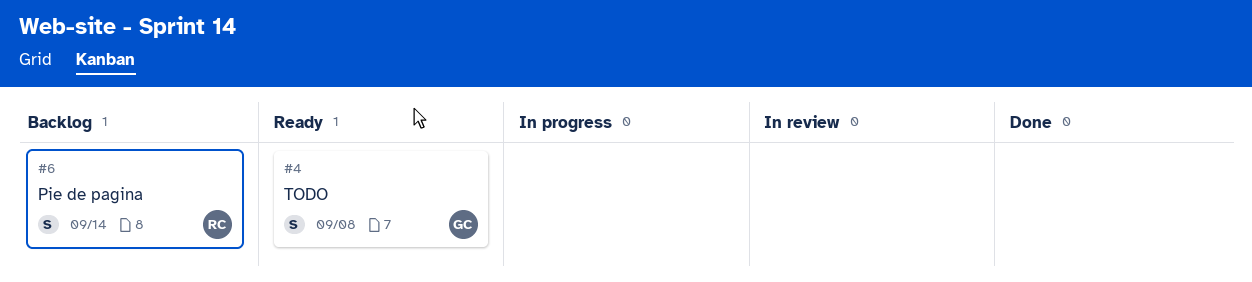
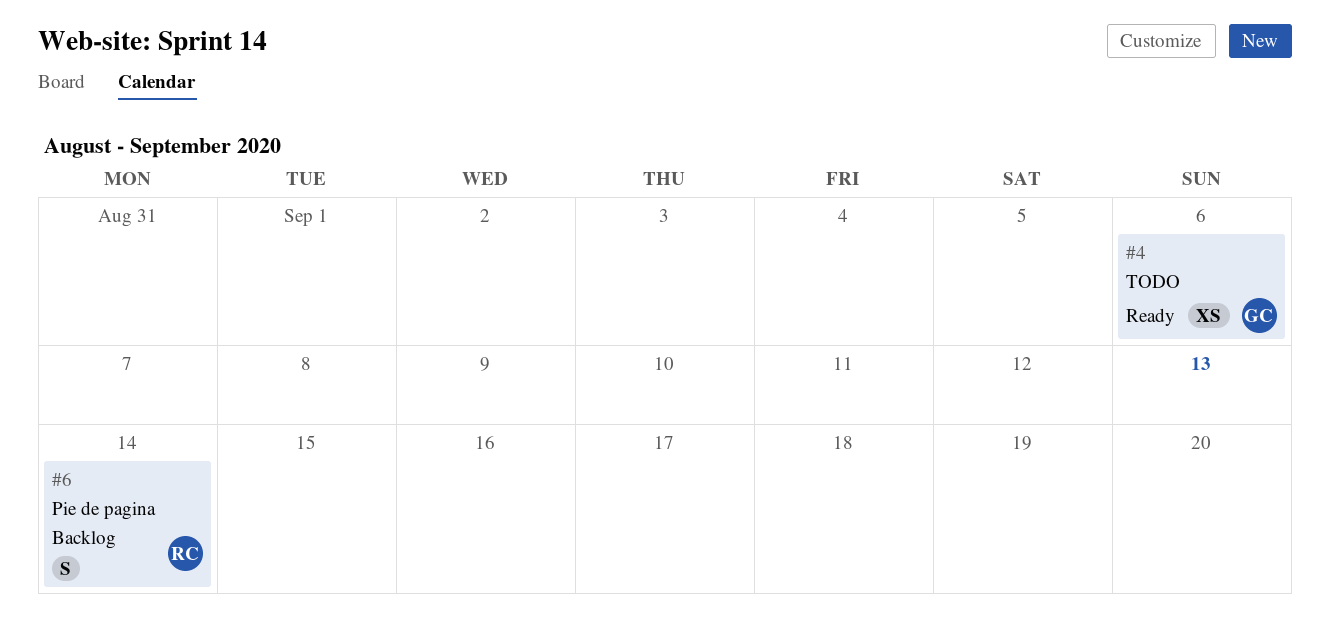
#4, estimate: S -> XS
#4, due: Sep 8 -> Sep 6

